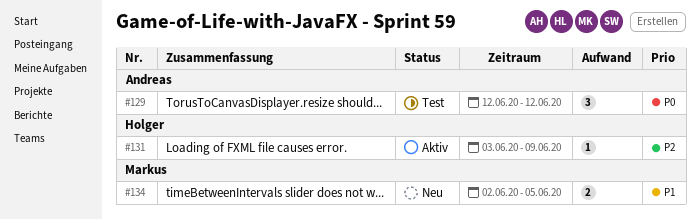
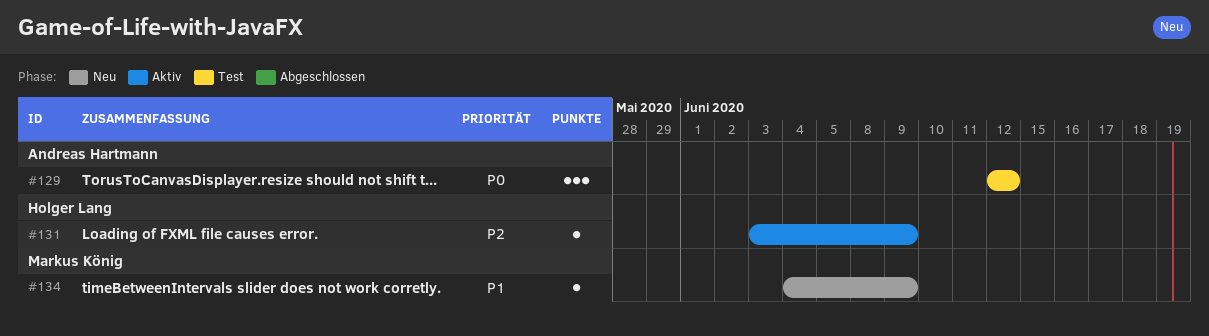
#134, estimate: 2 -> 1
#134, start: Jun 2 -> Jun 4
#134, due: Jun 5 -> Jun 9

